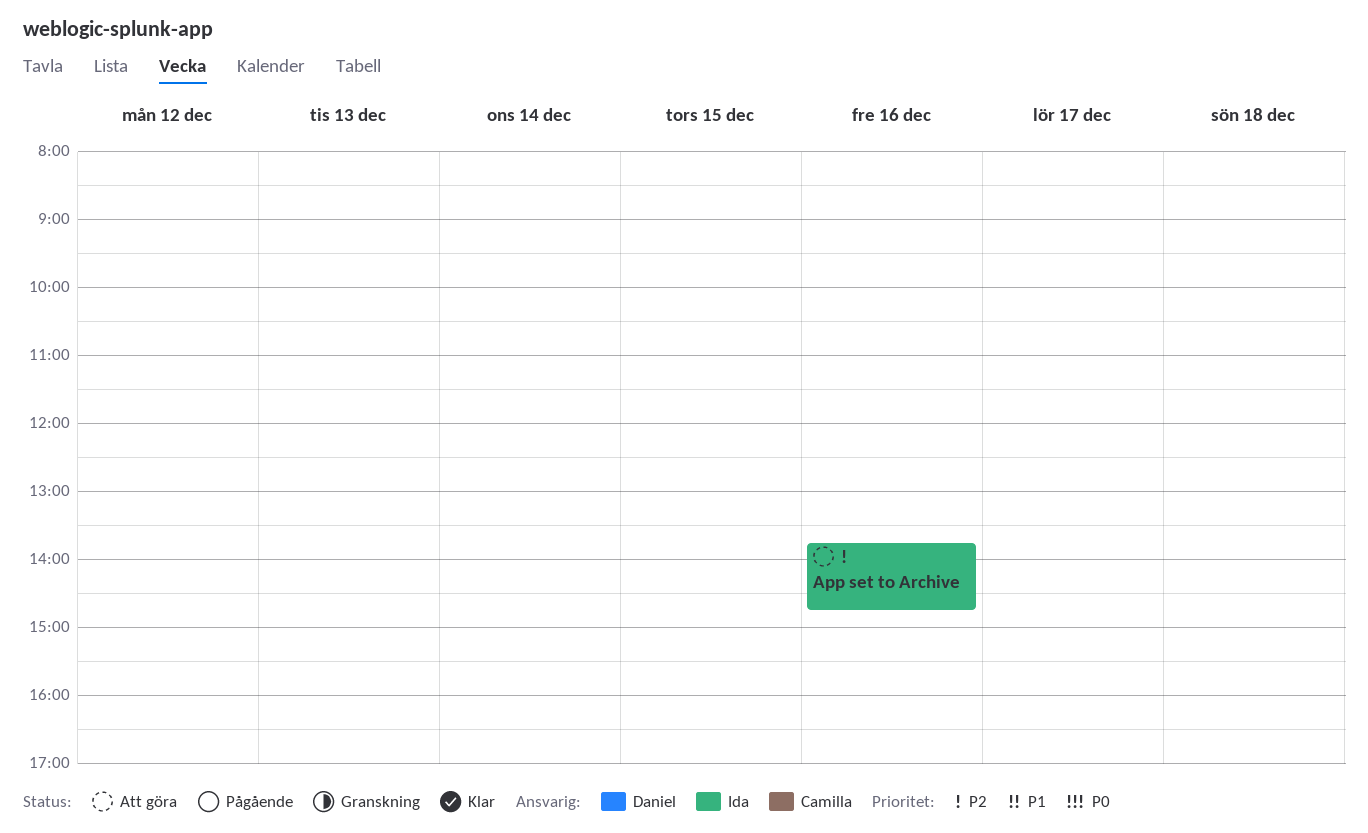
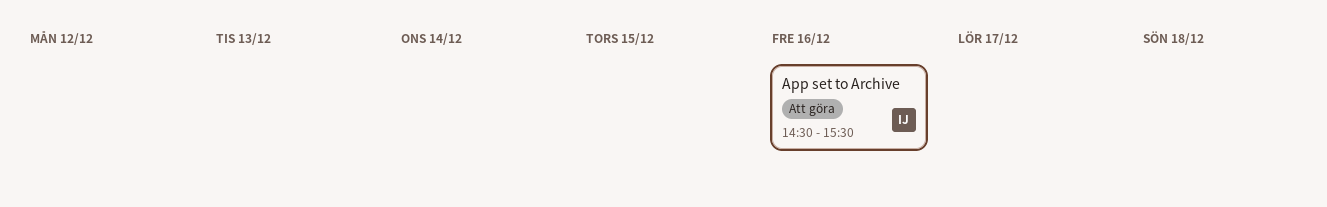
App set to Archive, begins: 13:45 -> 14:30
App set to Archive, ends: 14:45 -> 15:30

